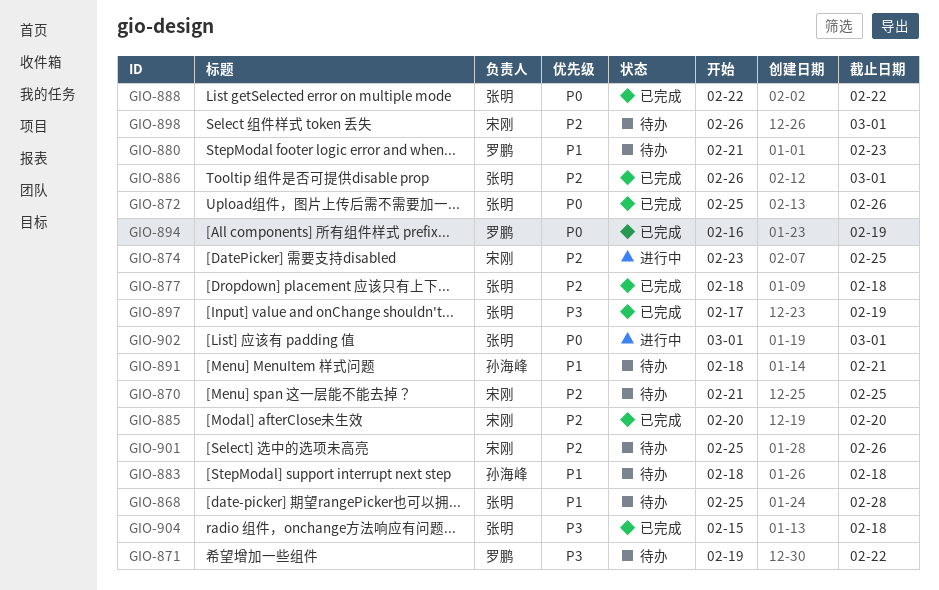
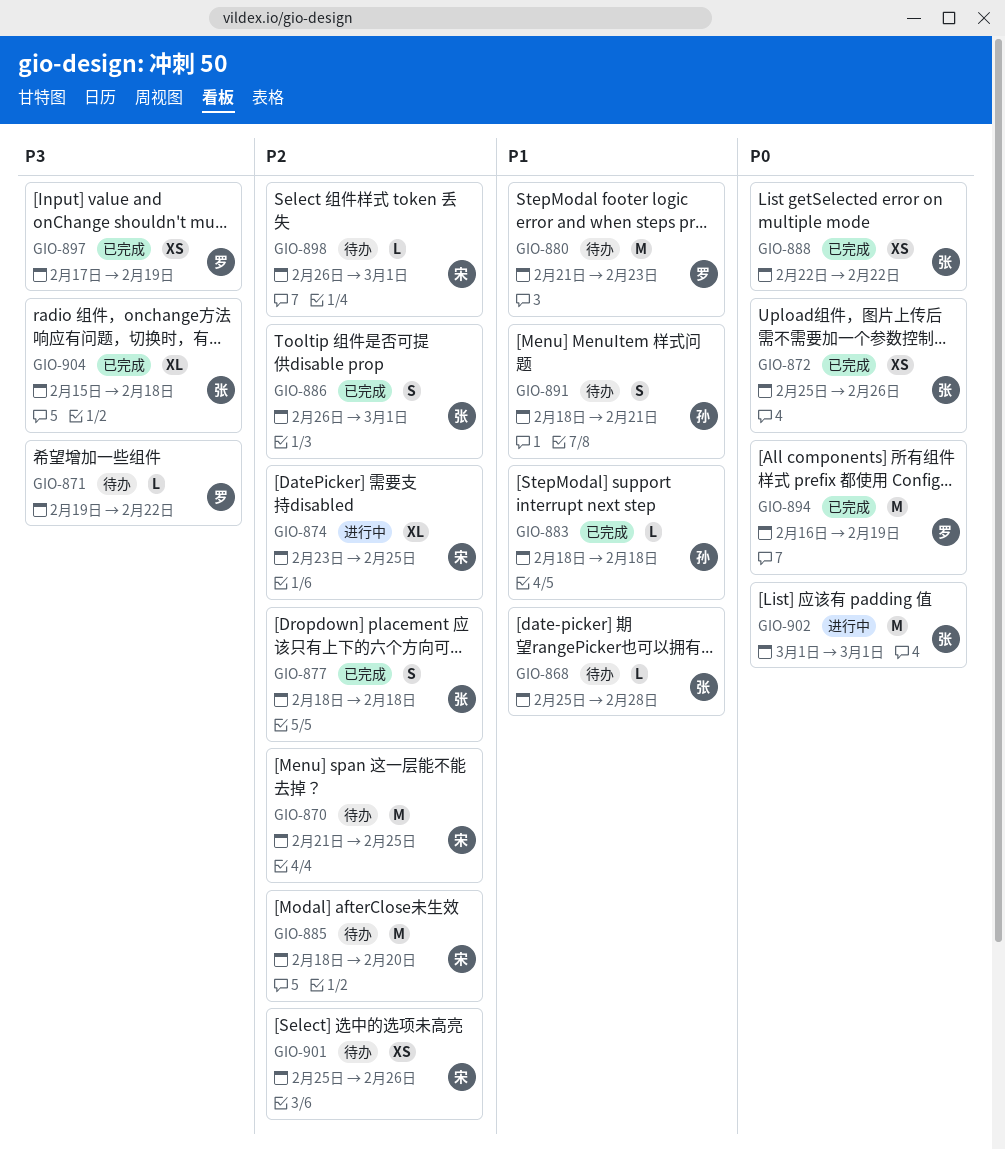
GIO-883, status: 待办 -> 已完成
GIO-885, status: 已完成 -> 待办
GIO-885, start: Feb 20 -> Feb 18
GIO-897, owner: 张明 -> 罗鹏

